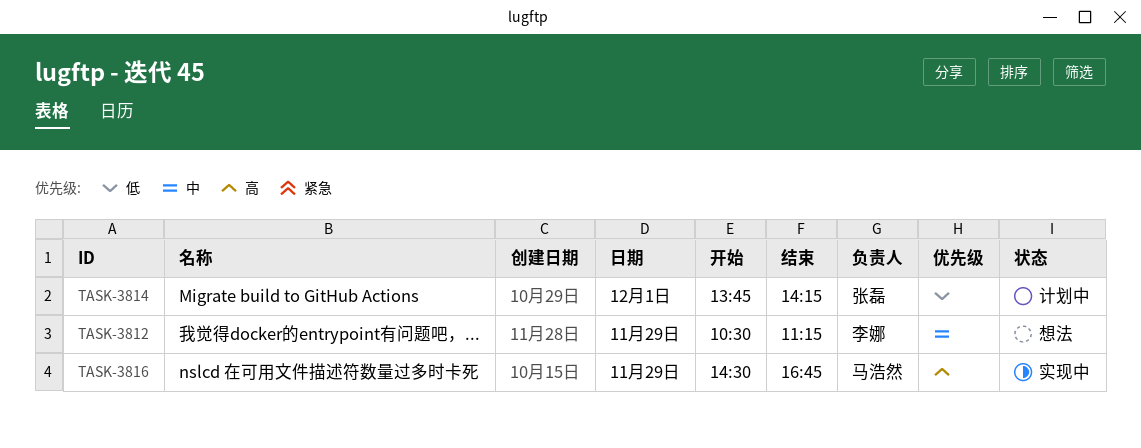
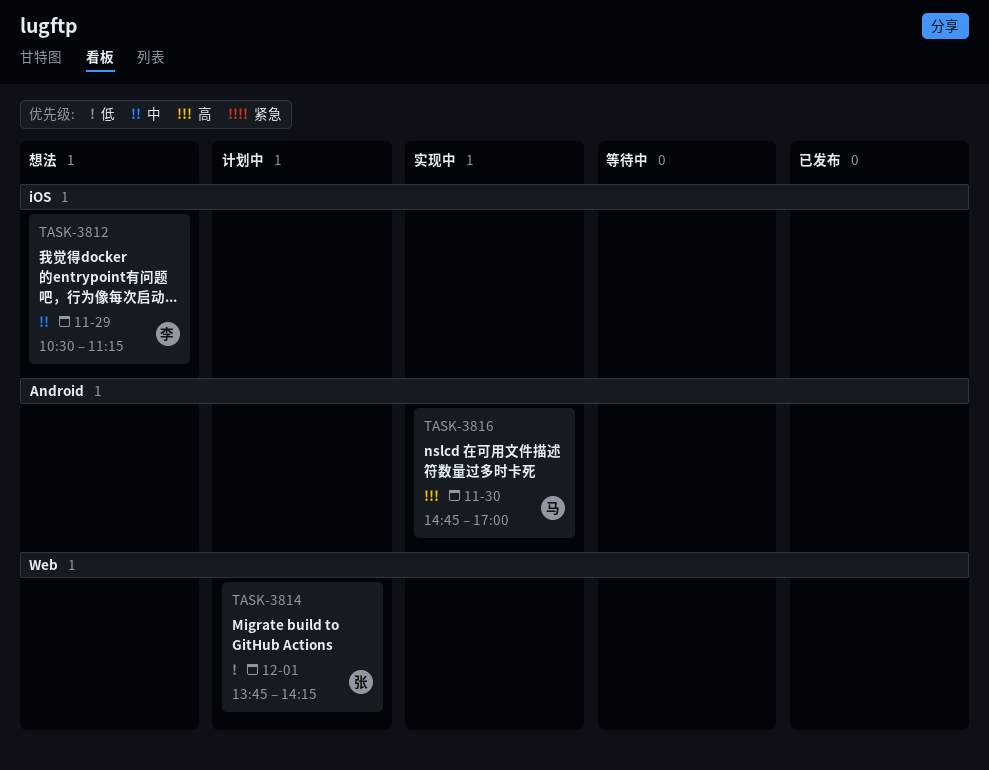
TASK-3816, day: Nov 29 -> Nov 30
TASK-3816, begins: 14:30 -> 14:45
TASK-3816, ends: 16:45 -> 17:00

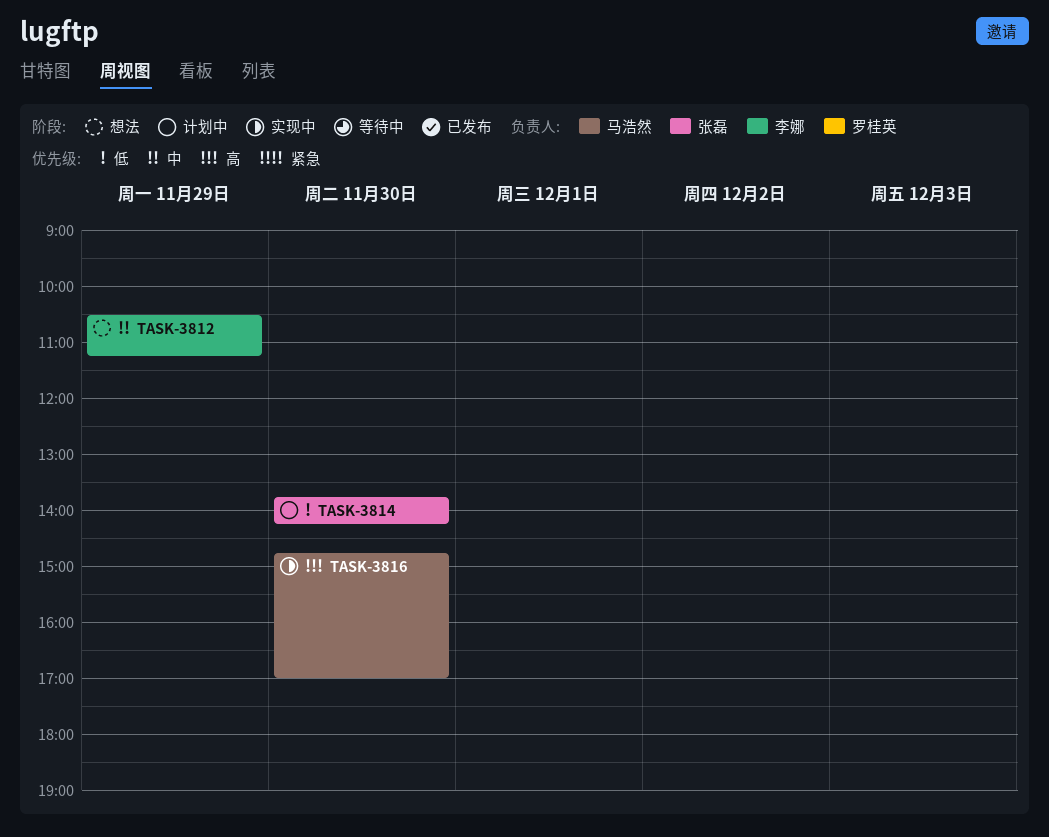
TASK-3814, day: Dec 1 -> Nov 30

